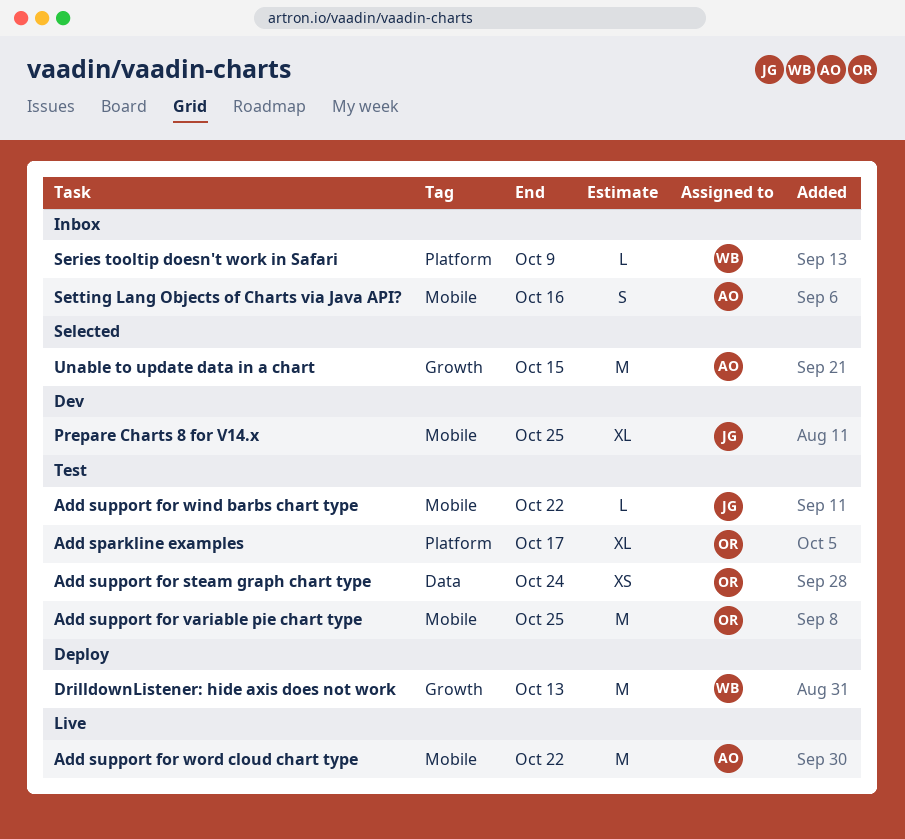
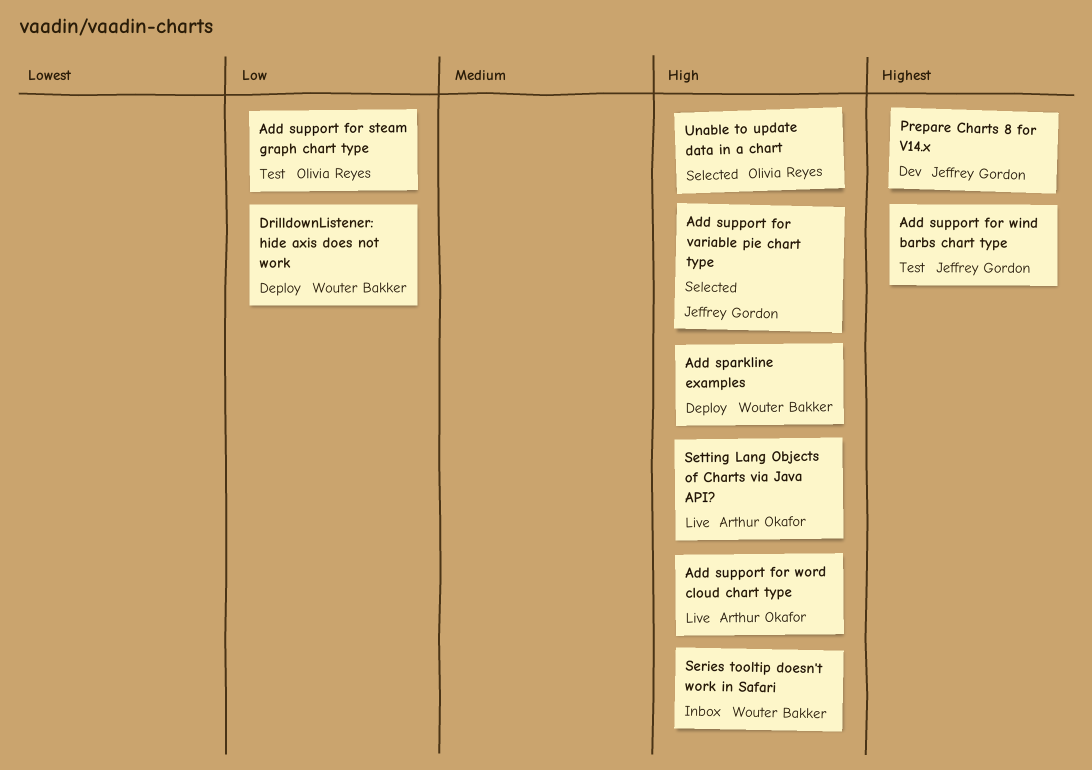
Add sparkline examples, status: Test -> Deploy
Add sparkline examples, owner: Olivia Reyes -> Wouter Bakker
Add support for variable pie chart type, status: Test -> Selected
Add support for variable pie chart type, owner: Olivia Reyes -> Jeffrey Gordon
Setting Lang Objects of Charts via Java API?, status: Inbox -> Live
Unable to update data in a chart, owner: Arthur Okafor -> Olivia Reyes

